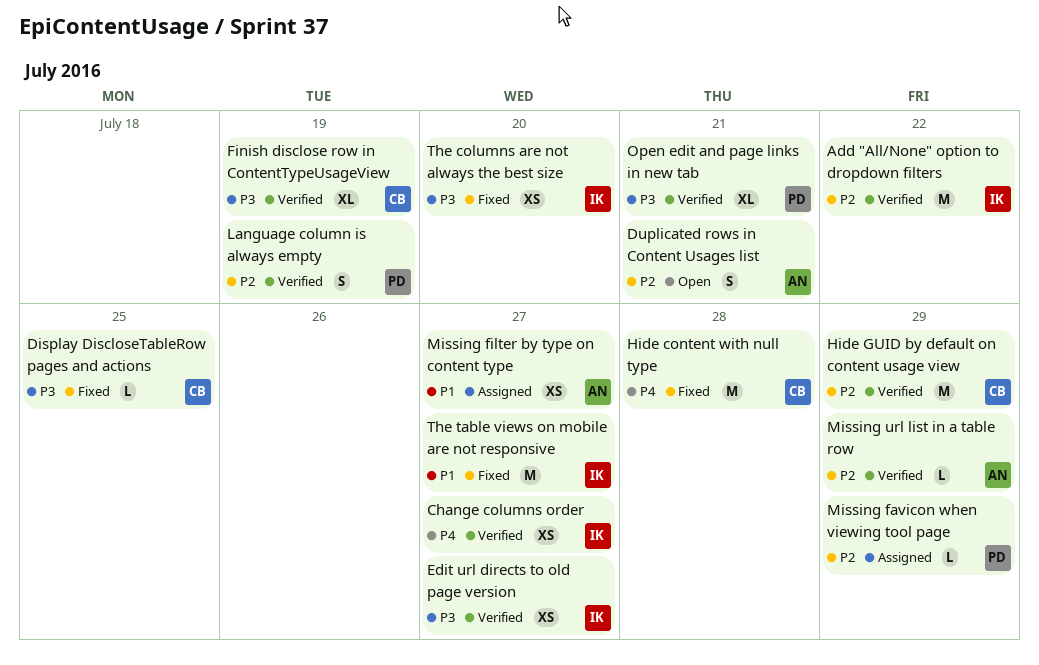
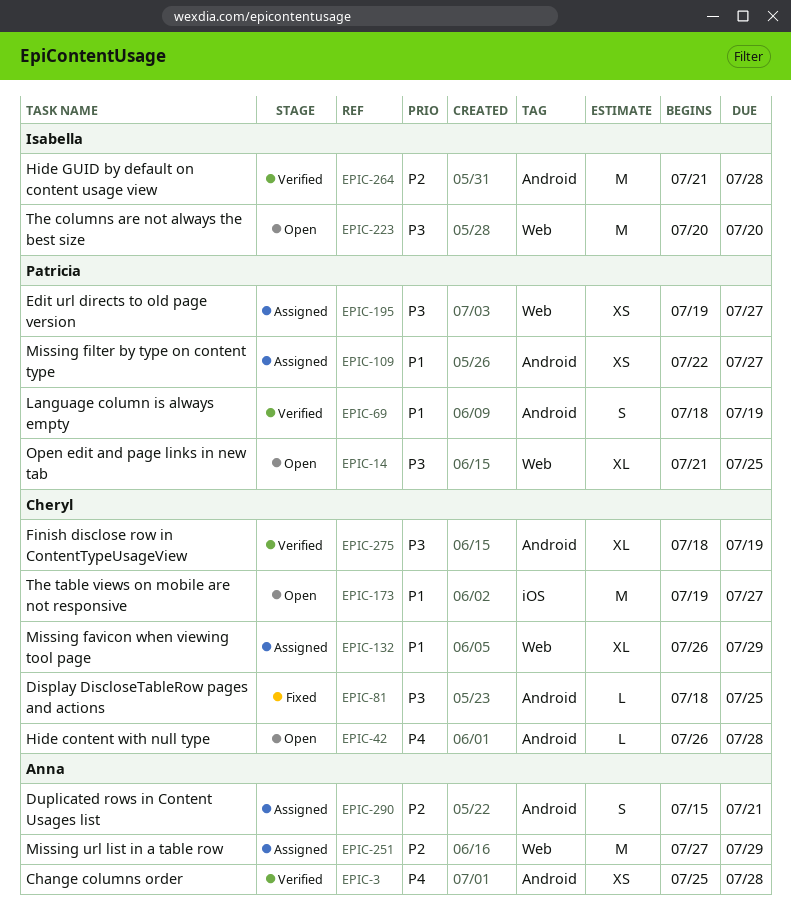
Add "All/None" option to dropdown filters: present -> none
Change columns order, owner: Isabella -> Anna
Change columns order, due: Jul 27 -> Jul 28
Duplicated rows in Content Usages list, status: Open -> Assigned
Edit url directs to old page version, status: Verified -> Assigned
Edit url directs to old page version, owner: Isabella -> Patricia
Hide content with null type, status: Fixed -> Open
Hide content with null type, estimate: M -> L
Hide GUID by default on content usage view, owner: Cheryl -> Isabella
Hide GUID by default on content usage view, due: Jul 29 -> Jul 28
Language column is always empty, priority: P2 -> P1
Missing favicon when viewing tool page, owner: Patricia -> Cheryl
Missing favicon when viewing tool page, priority: P2 -> P1
Missing favicon when viewing tool page, estimate: L -> XL
Missing filter by type on content type, owner: Anna -> Patricia
Missing url list in a table row, status: Verified -> Assigned
Missing url list in a table row, estimate: L -> M
Open edit and page links in new tab, status: Verified -> Open
Open edit and page links in new tab, due: Jul 21 -> Jul 25
The columns are not always the best size, status: Fixed -> Open
The columns are not always the best size, estimate: XS -> M
The table views on mobile are not responsive, status: Fixed -> Open
The table views on mobile are not responsive, owner: Isabella -> Cheryl

